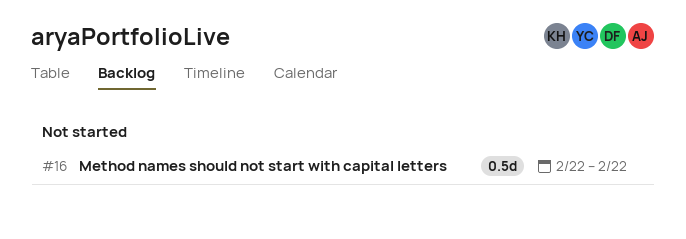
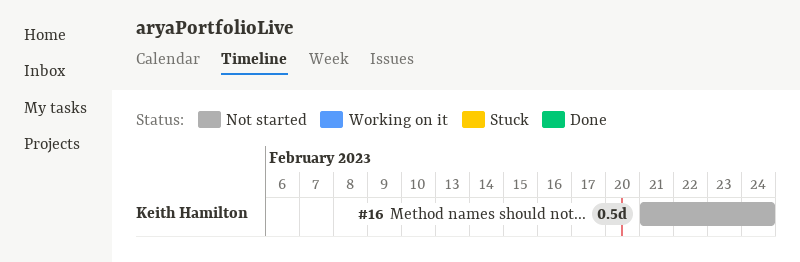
#16, start: Feb 22 -> Feb 21
#16, due: Feb 22 -> Feb 24

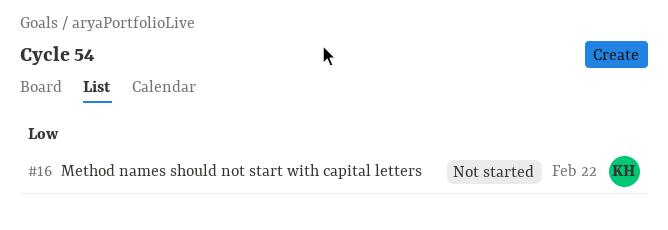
#16, due: Feb 24 -> Feb 22

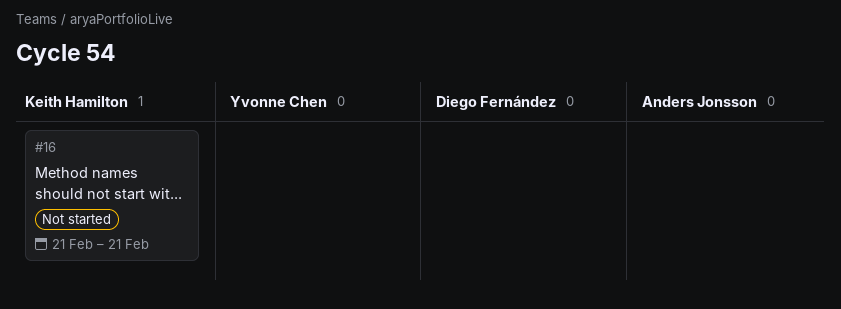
#16, due: Feb 22 -> Feb 21

